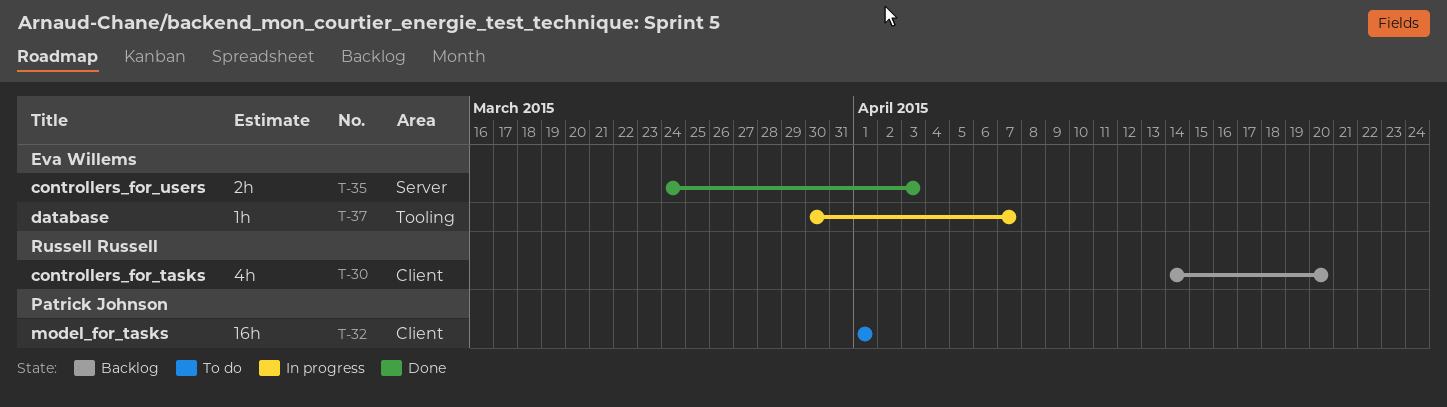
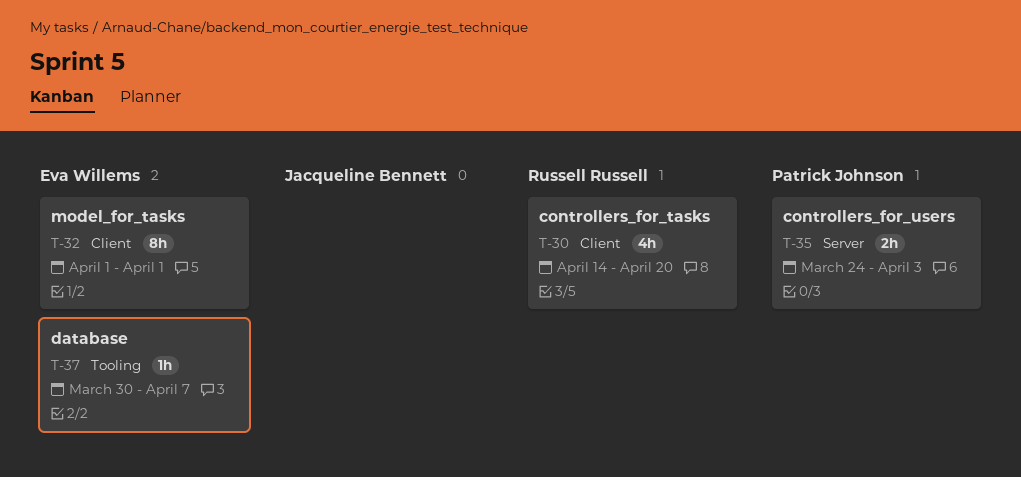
T-32, owner: Patrick Johnson -> Eva Willems
T-32, estimate: 16h -> 8h
T-35, owner: Eva Willems -> Patrick Johnson

